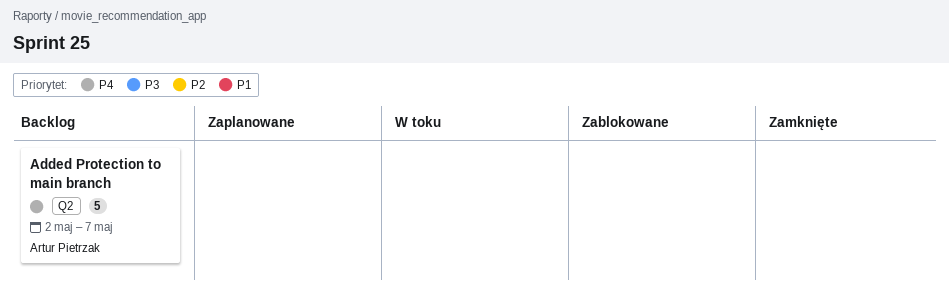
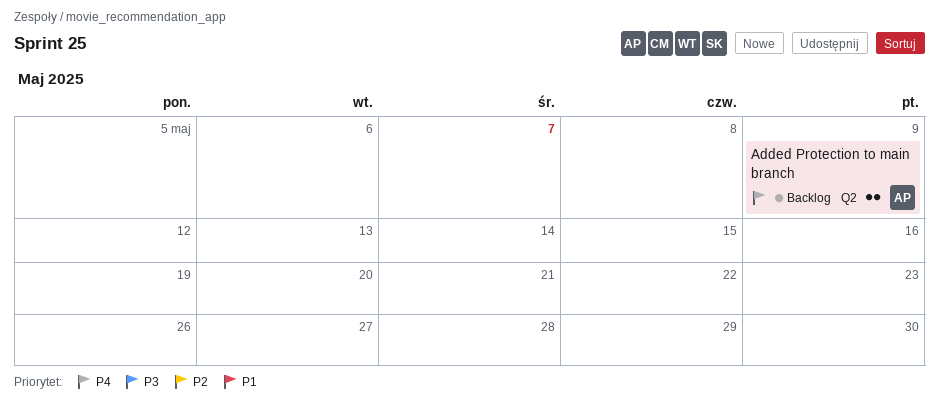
Added Protection to main branch, estimate: 5 -> 2
Added Protection to main branch, due: May 7 -> May 9

